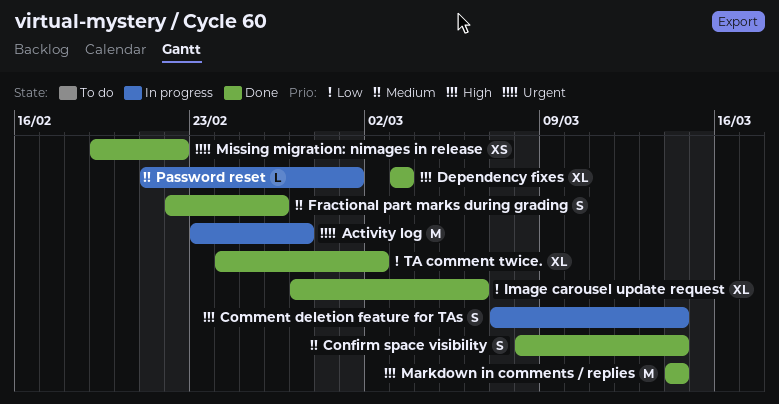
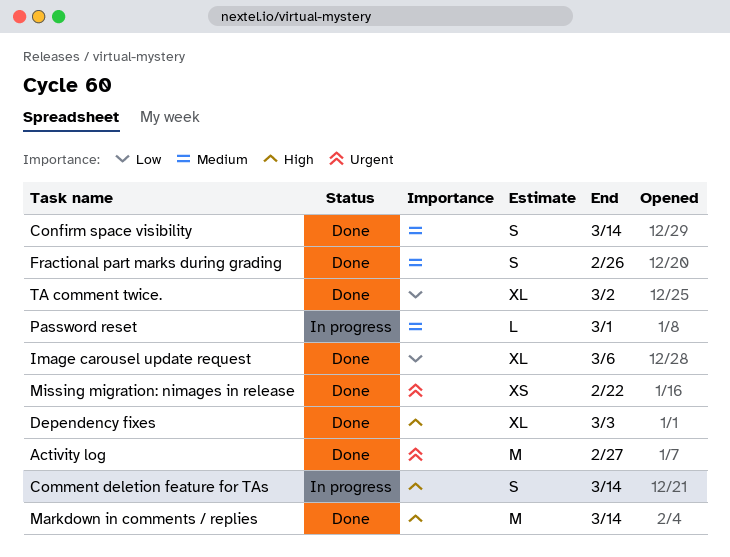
Activity log, status: In progress -> Done

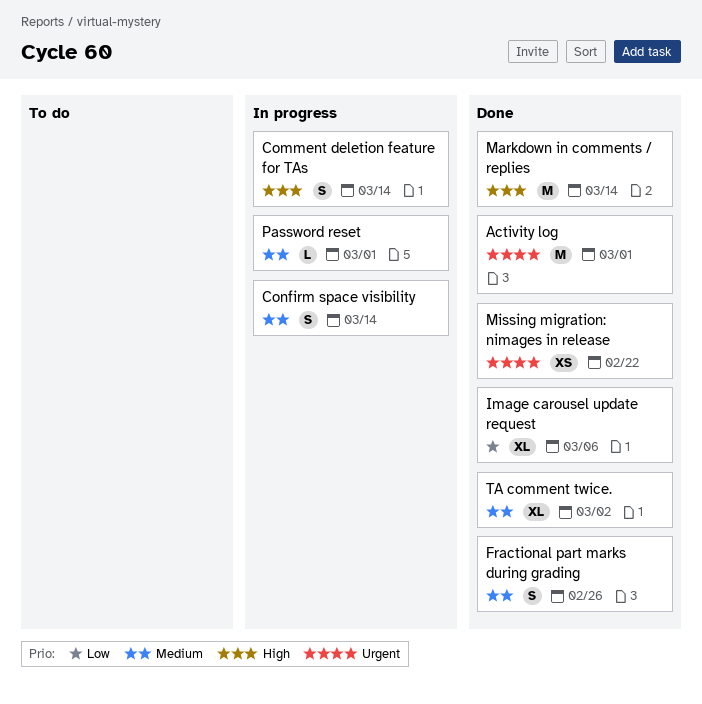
Activity log, due: Feb 27 -> Mar 1
Confirm space visibility, status: Done -> In progress
Dependency fixes: present -> none
TA comment twice., priority: Low -> Medium

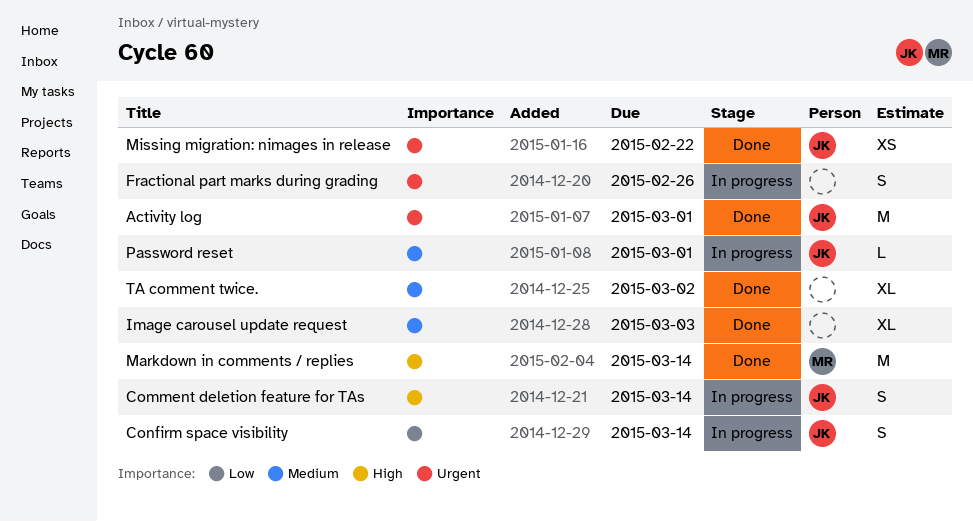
Confirm space visibility, priority: Medium -> Low
Fractional part marks during grading, status: Done -> In progress
Fractional part marks during grading, priority: Medium -> Urgent
Image carousel update request, priority: Low -> Medium
Image carousel update request, due: Mar 6 -> Mar 3

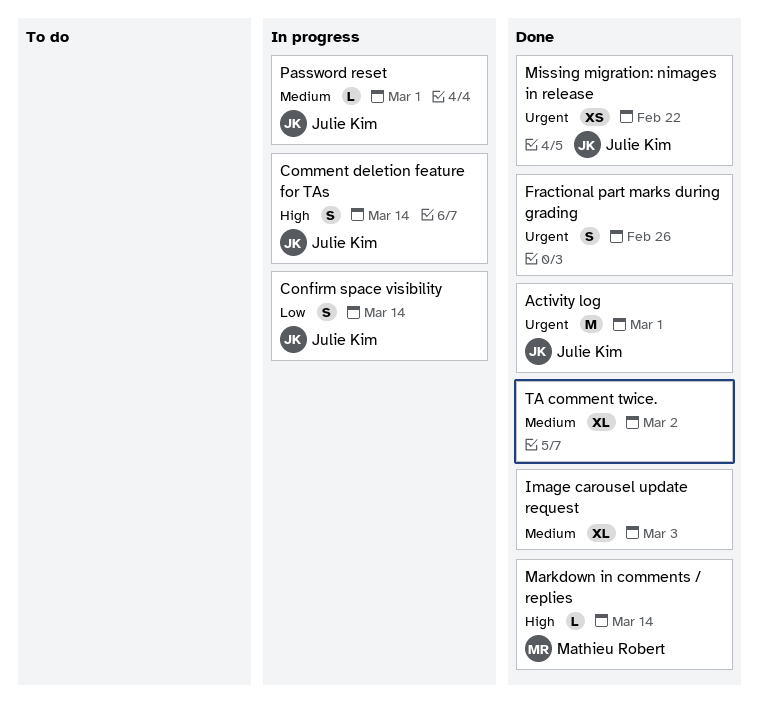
Fractional part marks during grading, status: In progress -> Done
Markdown in comments / replies, estimate: M -> L

